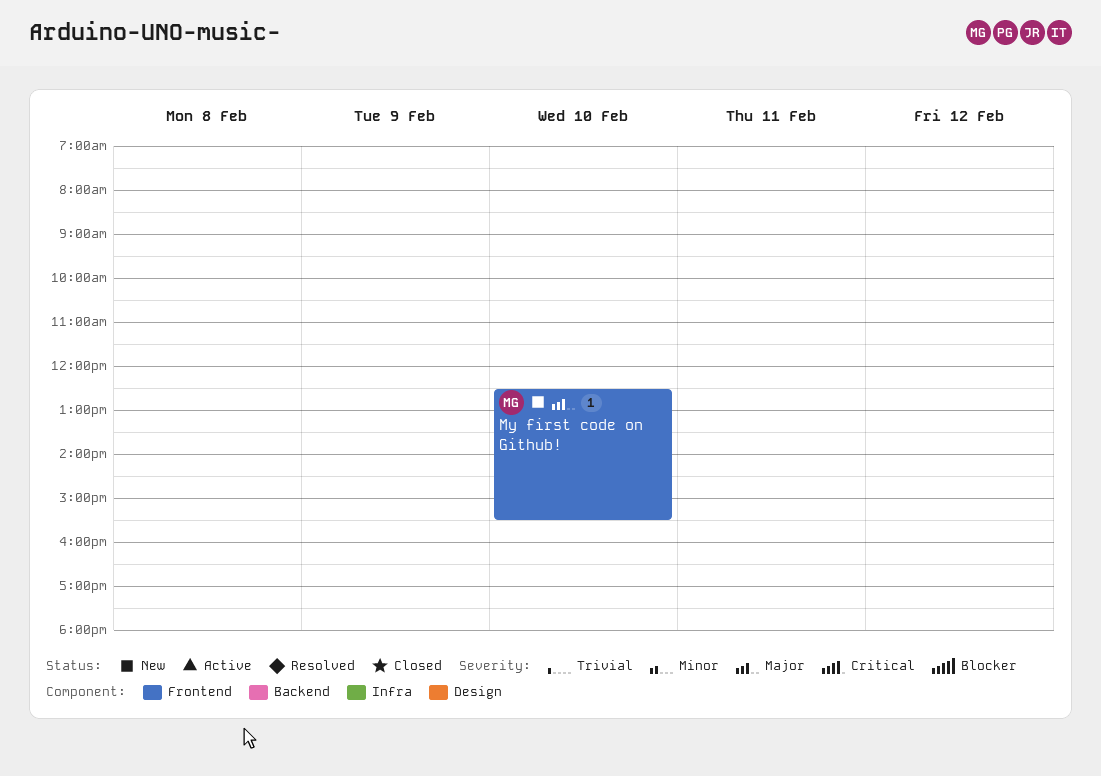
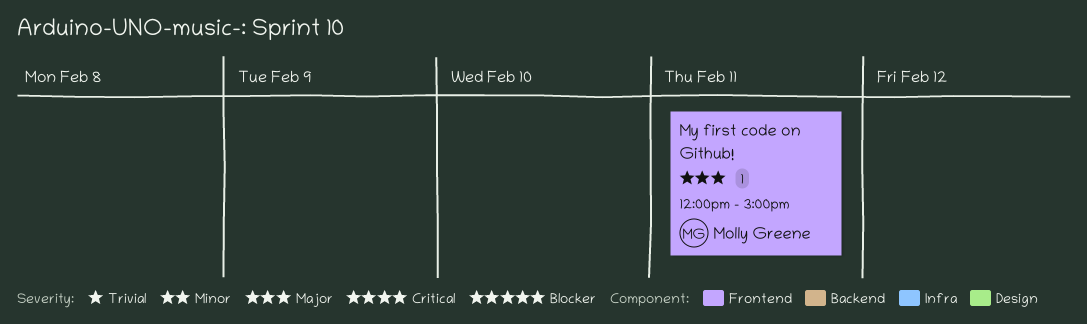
My first code on Github!, day: Feb 10 -> Feb 11
My first code on Github!, begins: 12:30 -> 12:00
My first code on Github!, ends: 15:30 -> 15:00

